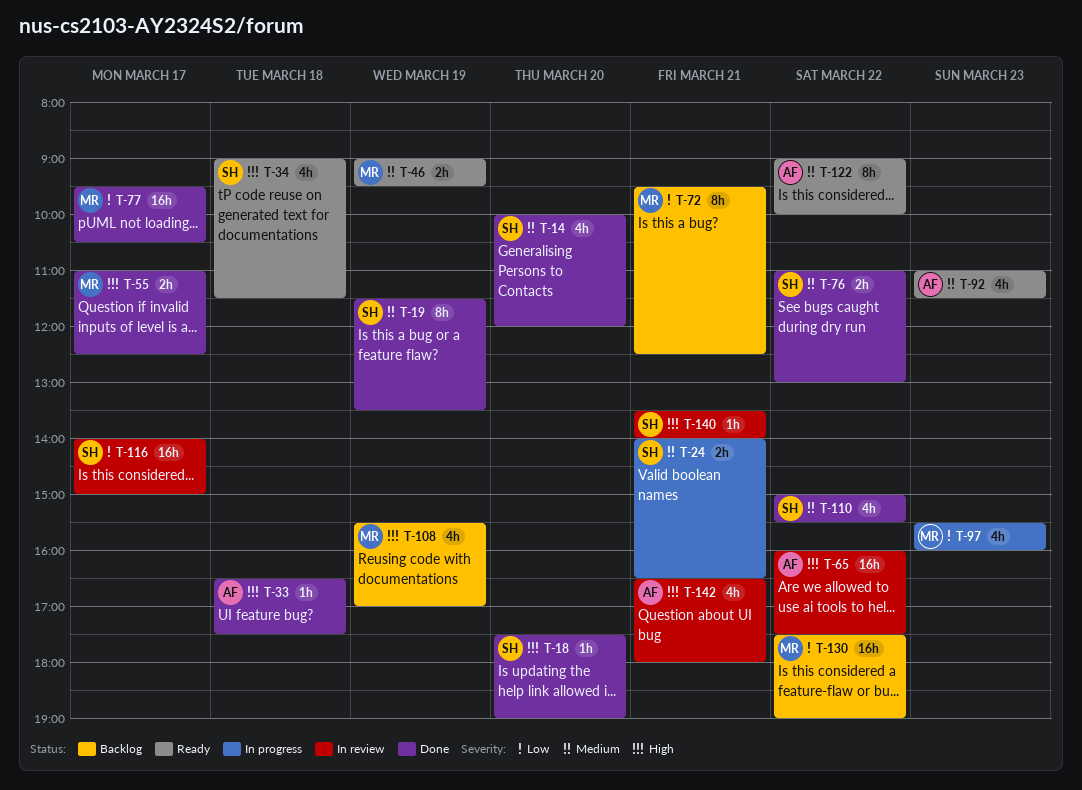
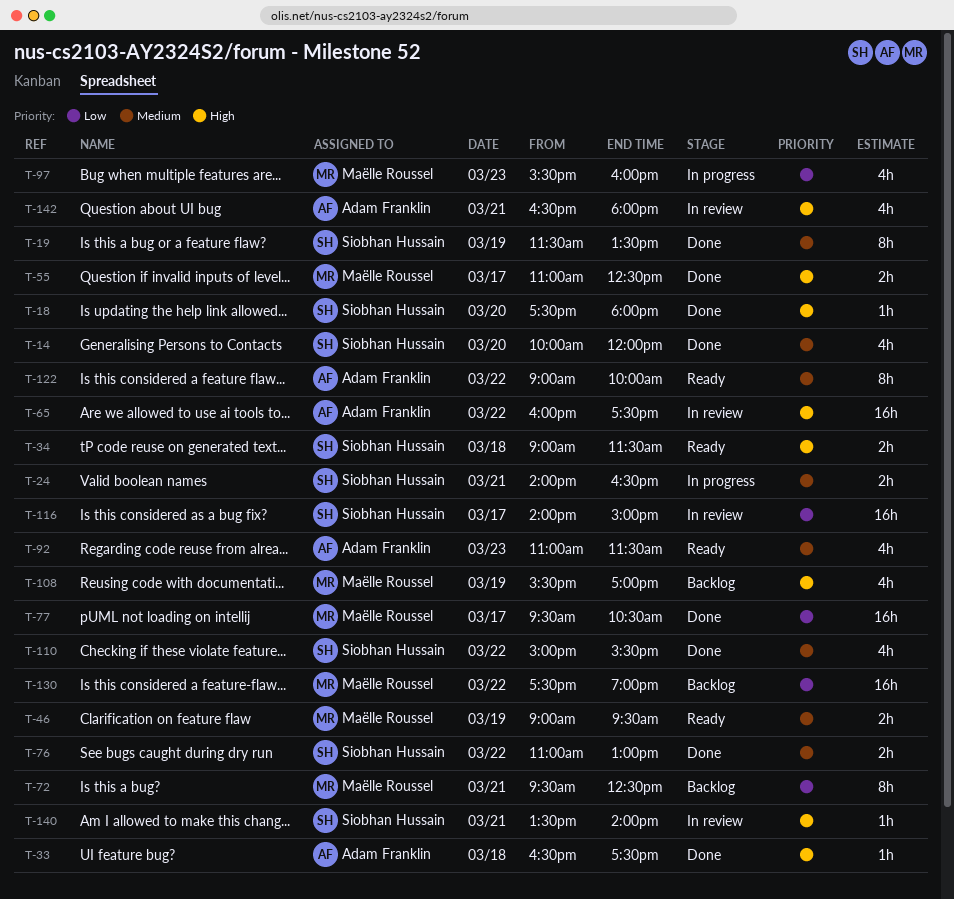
T-18, ends: 19:00 -> 18:00
T-34, estimate: 4h -> 2h

